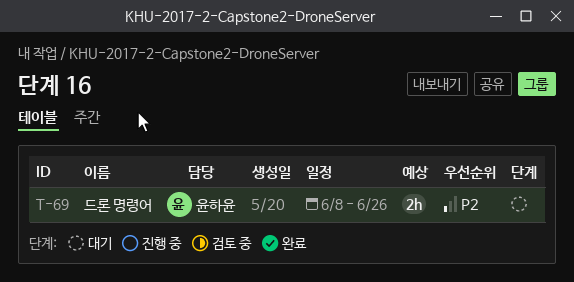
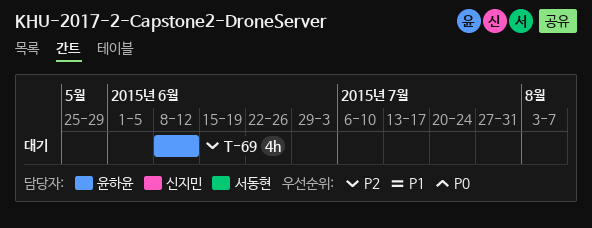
T-69, estimate: 2h -> 4h
T-69, due: Jun 26 -> Jun 12

